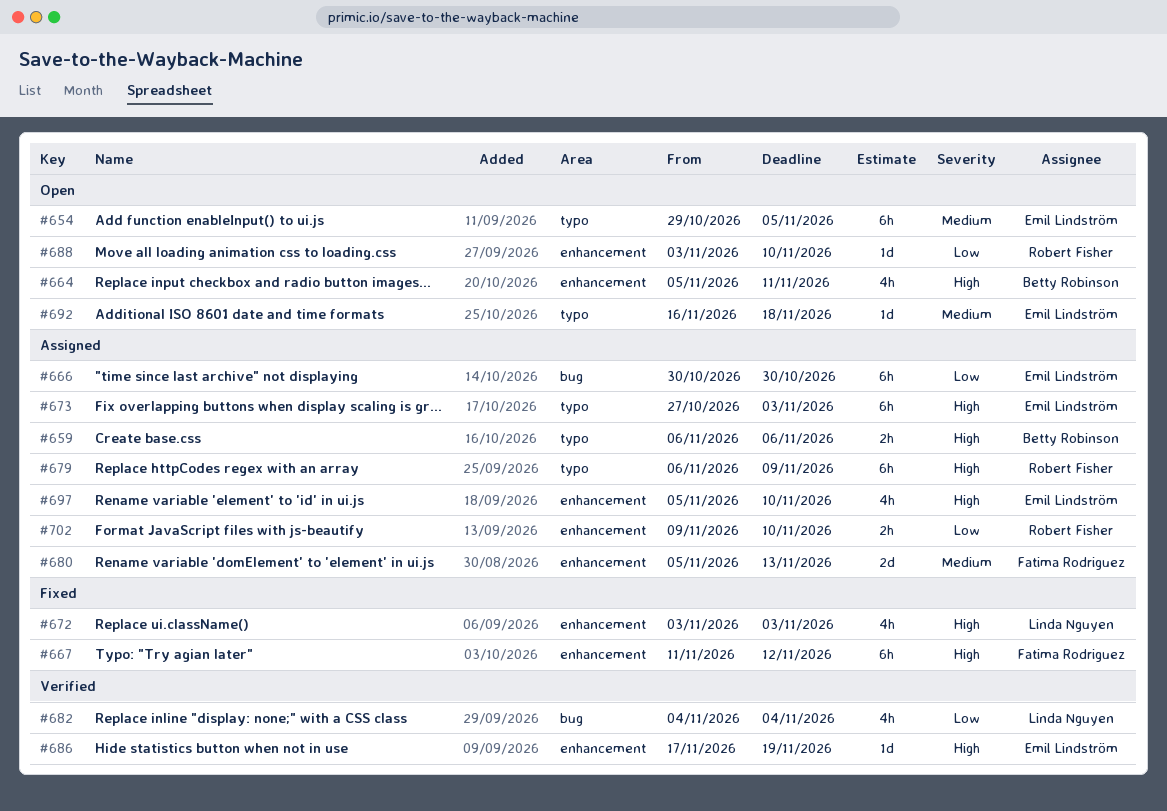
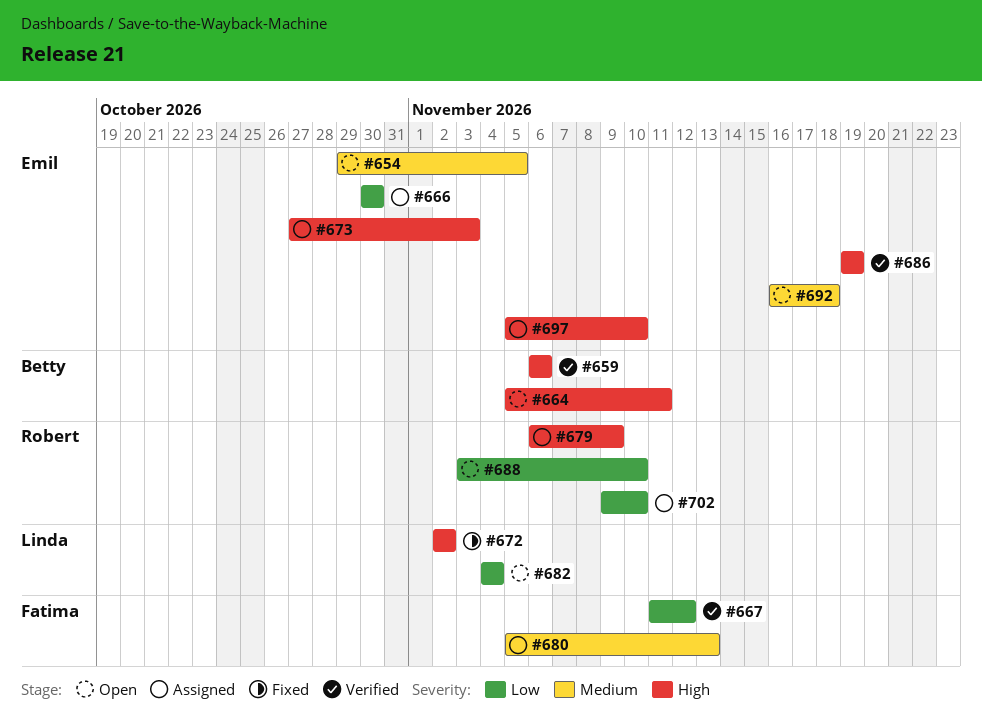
#659, status: Assigned -> Verified
#667, status: Fixed -> Verified
#667, priority: High -> Low
#672, start: Nov 3 -> Nov 2
#672, due: Nov 3 -> Nov 2
#682, status: Verified -> Open
#686, start: Nov 17 -> Nov 19

